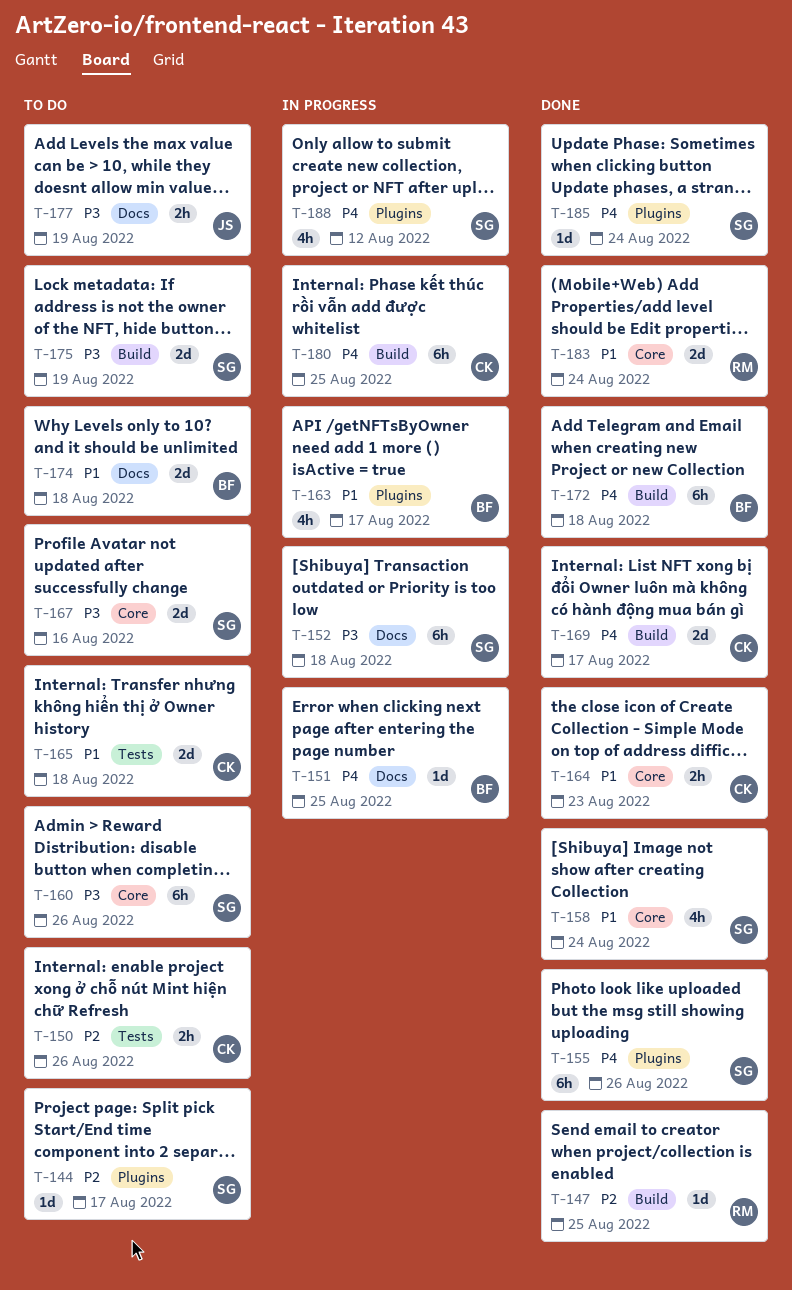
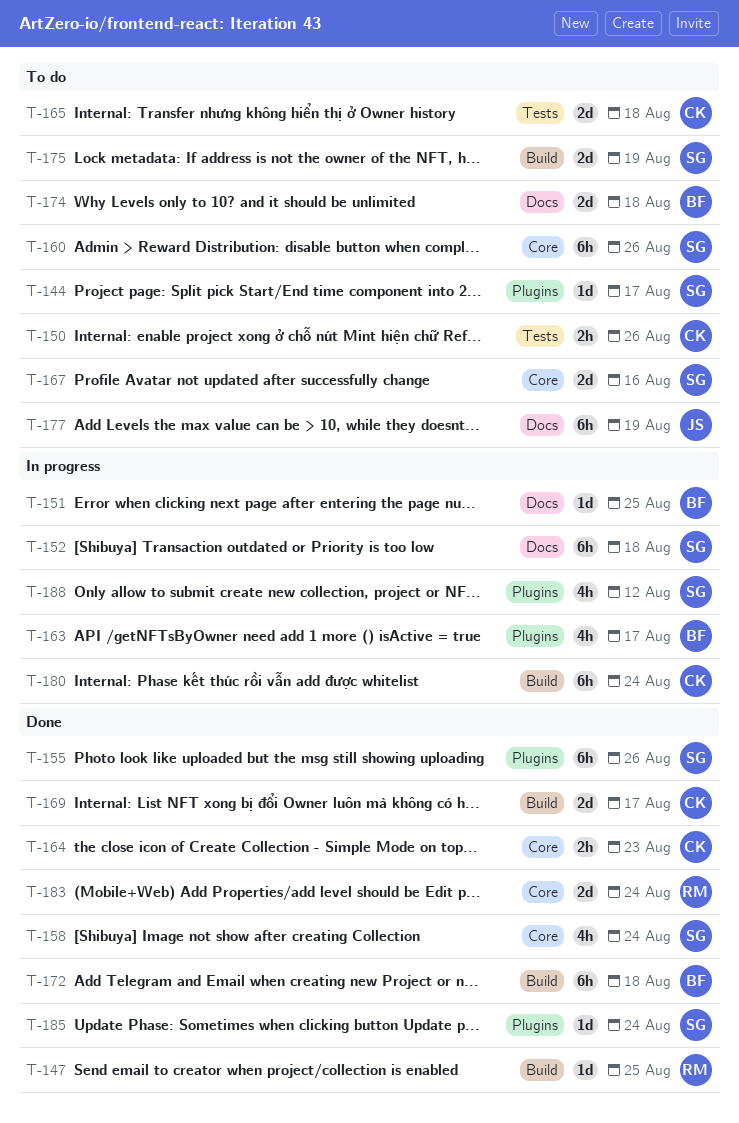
T-177, estimate: 2h -> 6h
T-180, due: Aug 25 -> Aug 24

